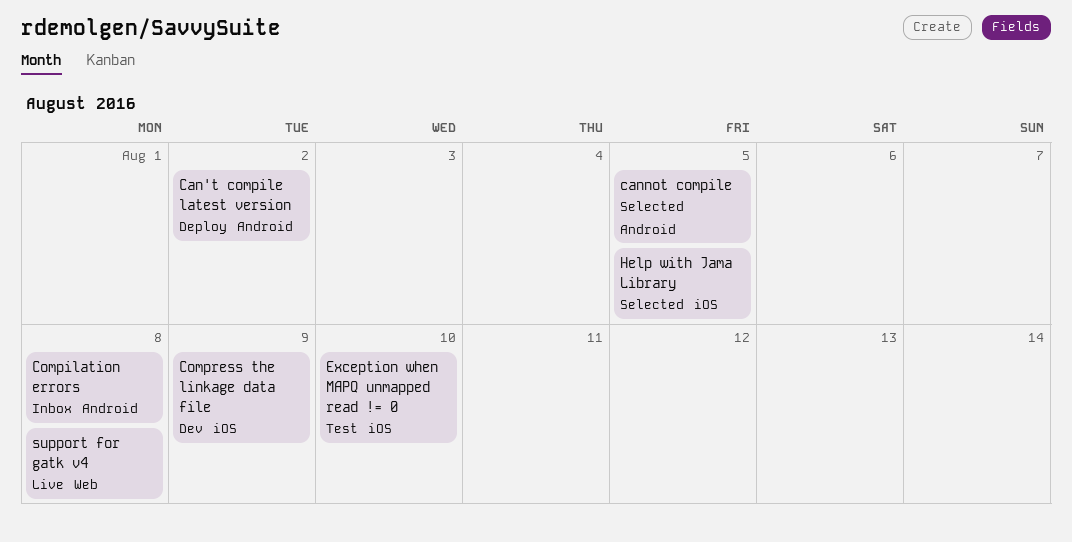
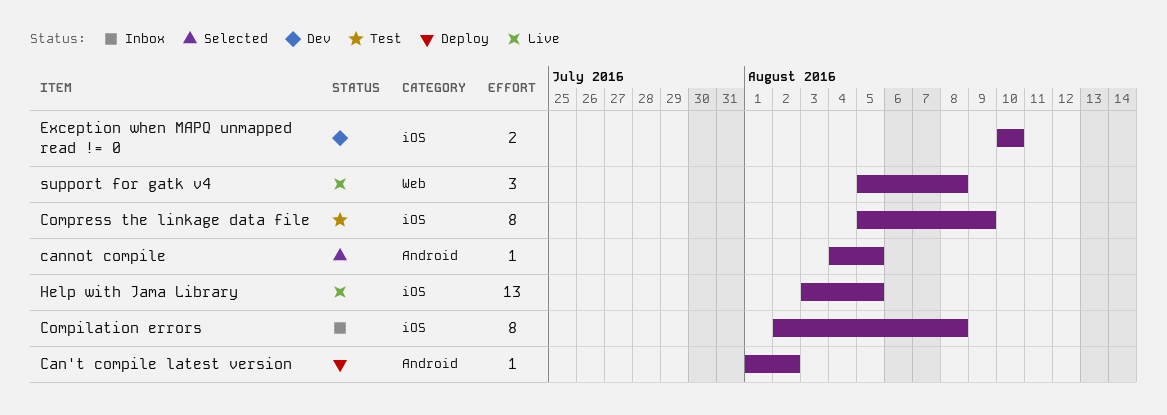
Compilation errors, label: Android -> iOS
Compress the linkage data file, status: Dev -> Test
Exception when MAPQ unmapped read != 0, status: Test -> Dev
Help with Jama Library, status: Selected -> Live

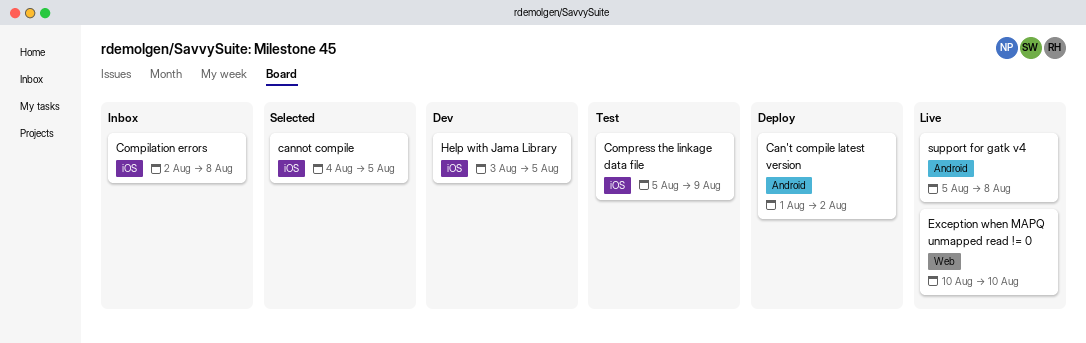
cannot compile, label: Android -> iOS
Exception when MAPQ unmapped read != 0, status: Dev -> Live
Exception when MAPQ unmapped read != 0, label: iOS -> Web
Help with Jama Library, status: Live -> Dev
support for gatk v4, label: Web -> Android

